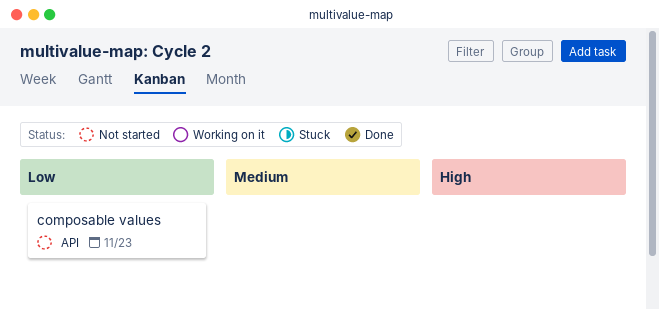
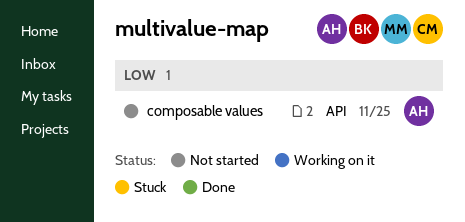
composable values, due: Nov 23 -> Nov 25

